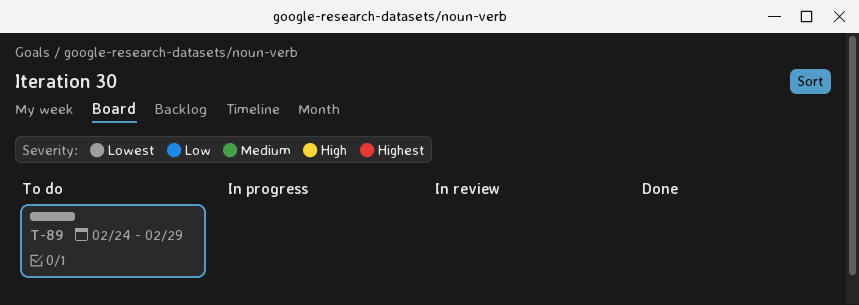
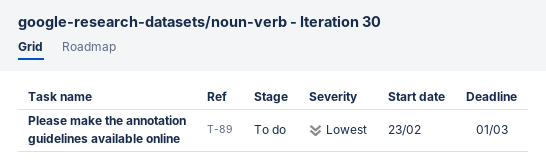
T-89, start: Feb 24 -> Feb 23
T-89, due: Feb 29 -> Mar 1

